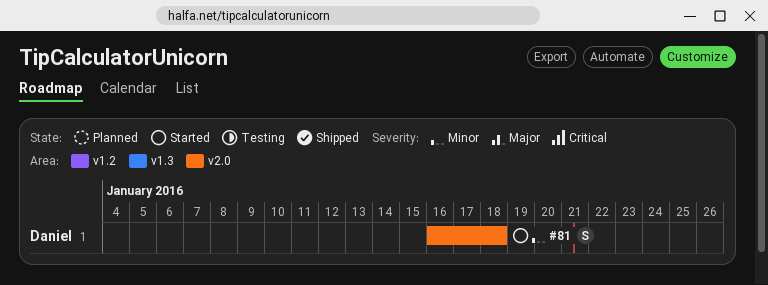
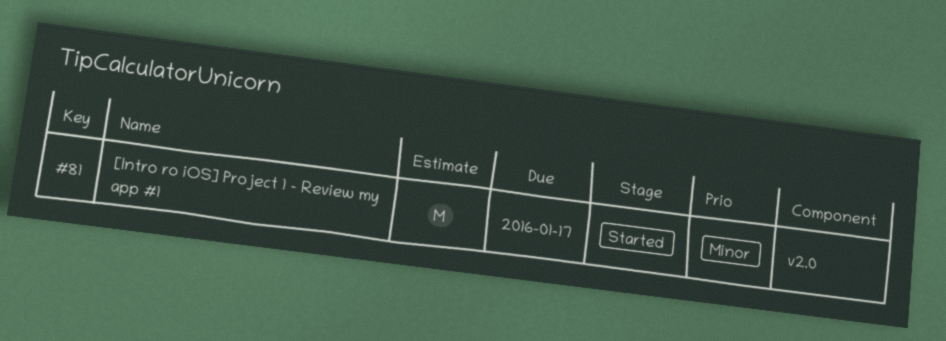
#81, estimate: S -> M
#81, due: Jan 18 -> Jan 17

